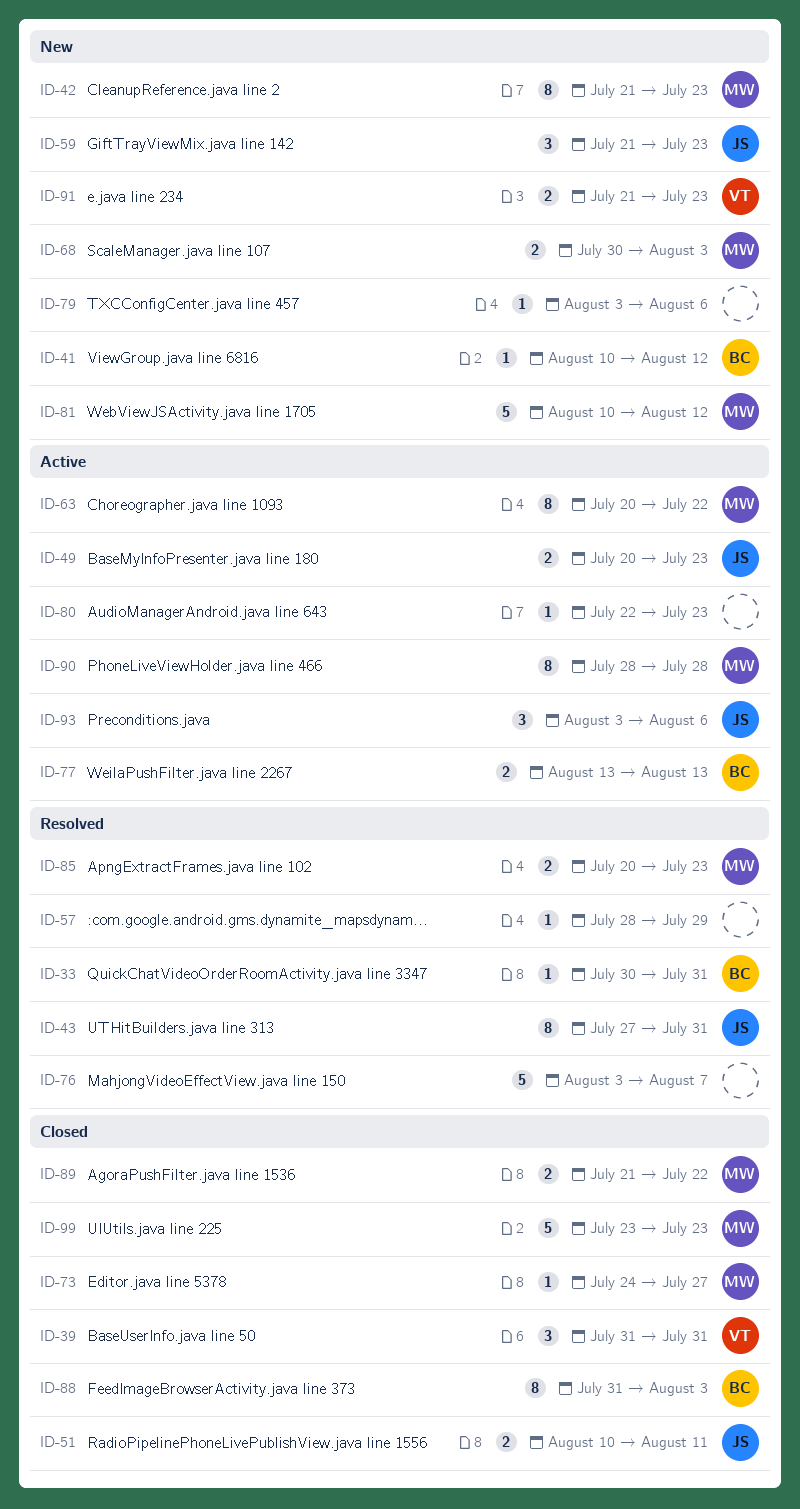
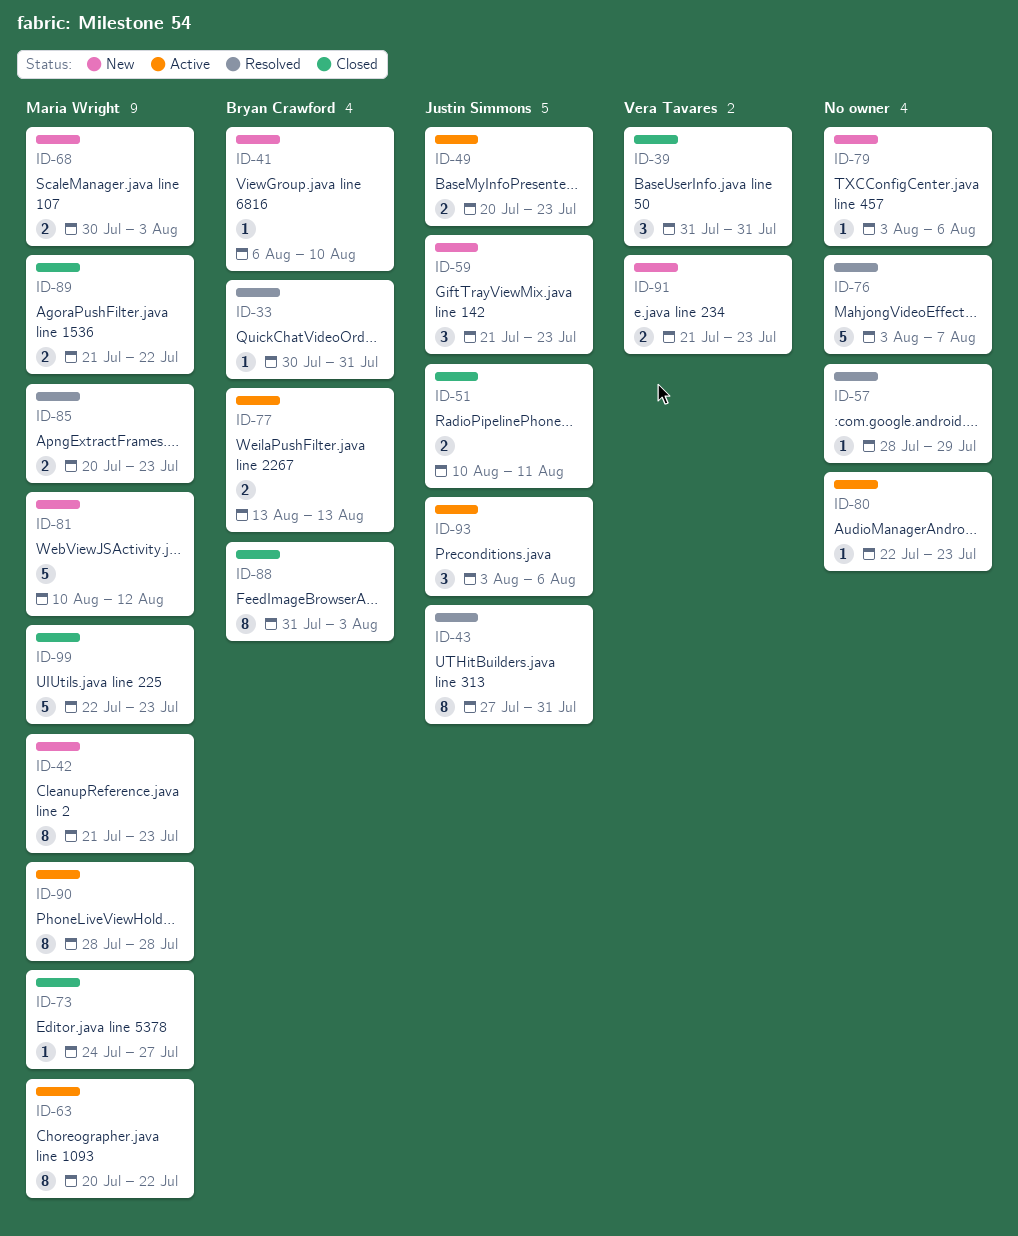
ID-41, start: Aug 10 -> Aug 6
ID-41, due: Aug 12 -> Aug 10
ID-99, start: Jul 23 -> Jul 22

